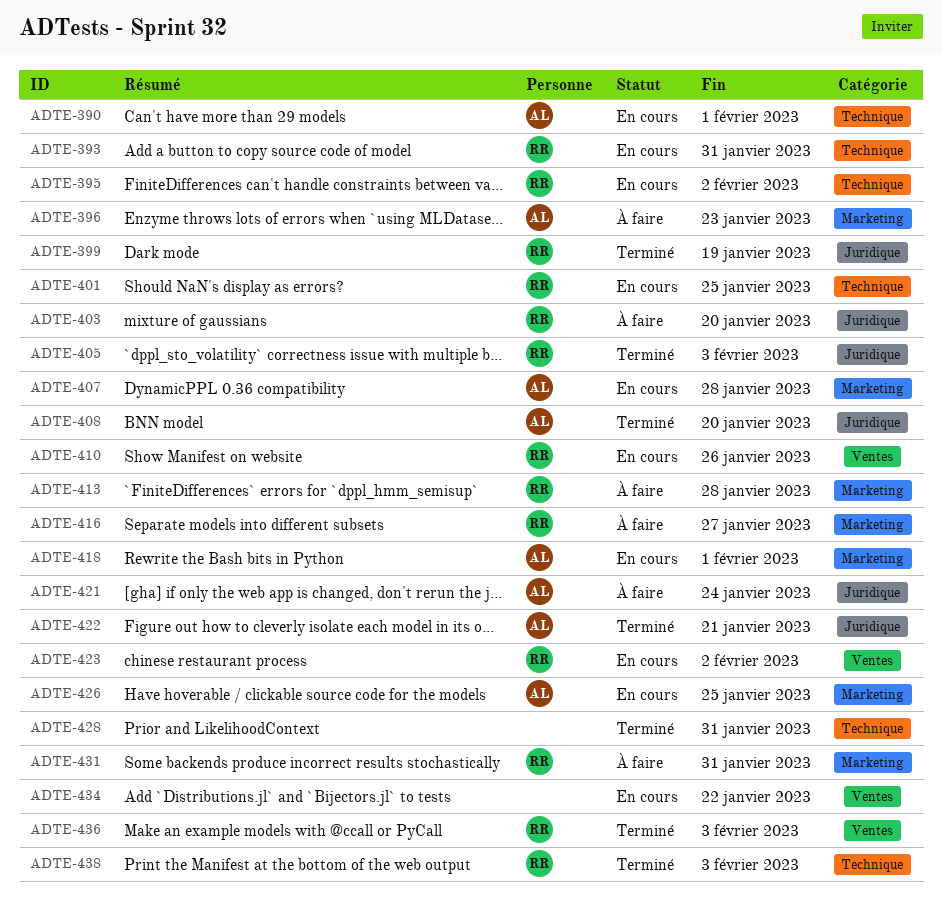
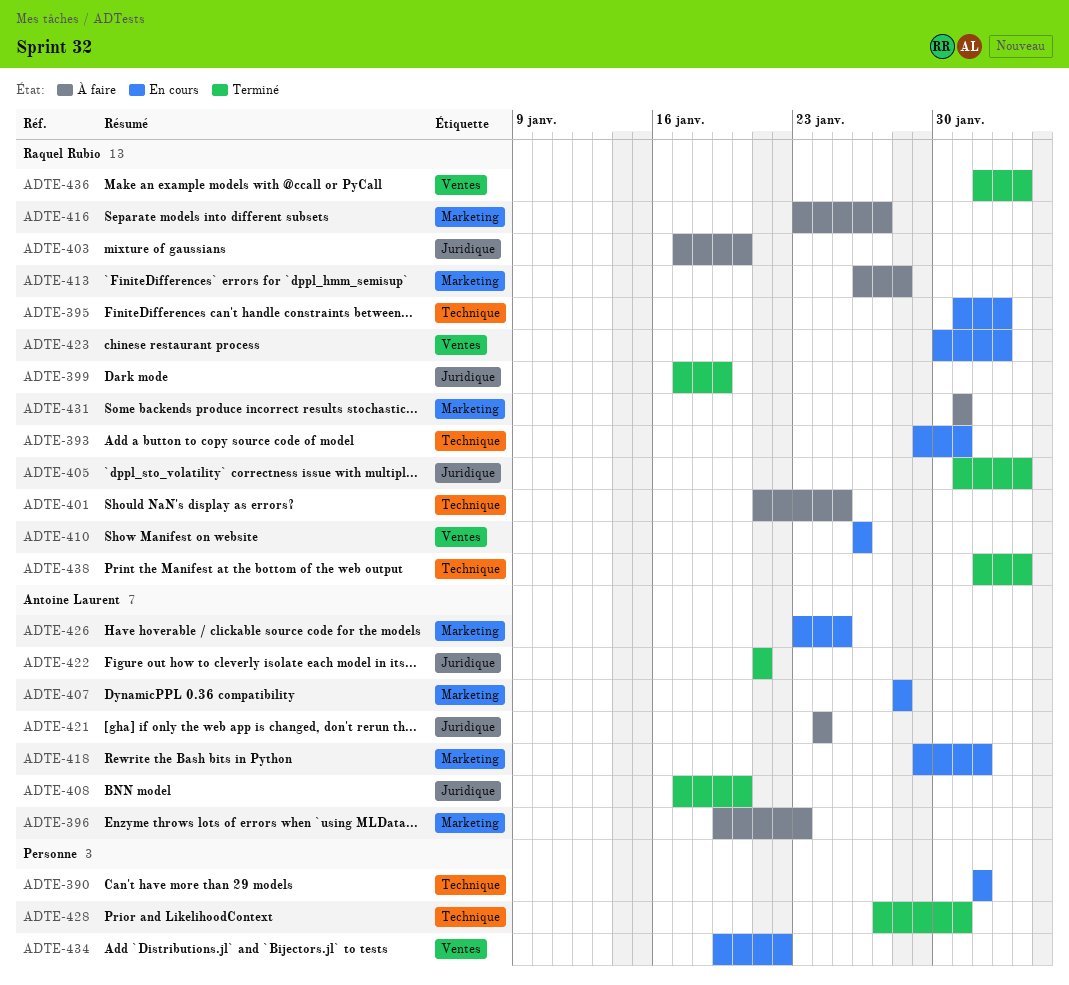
ADTE-390, owner: Antoine Laurent -> none
ADTE-401, status: En cours -> À faire

